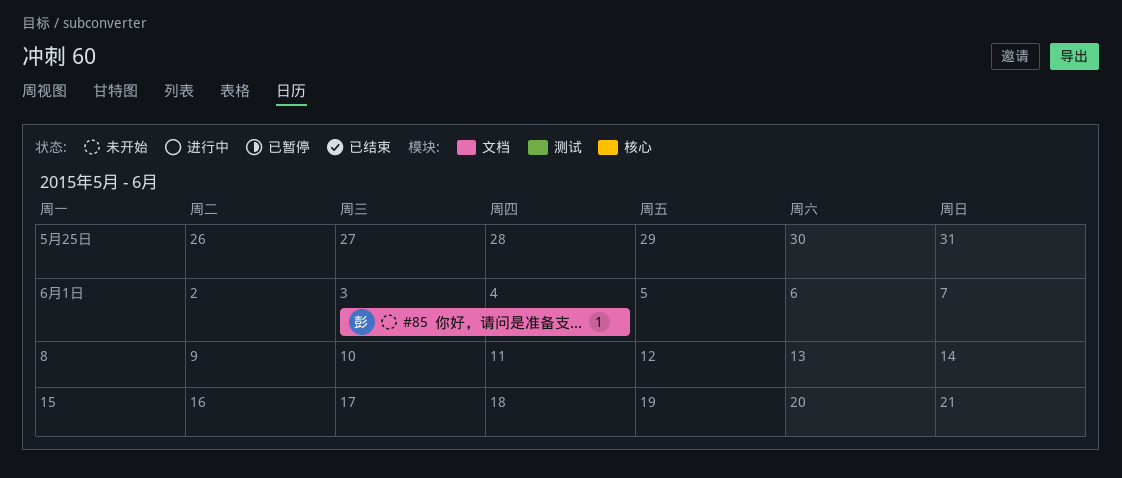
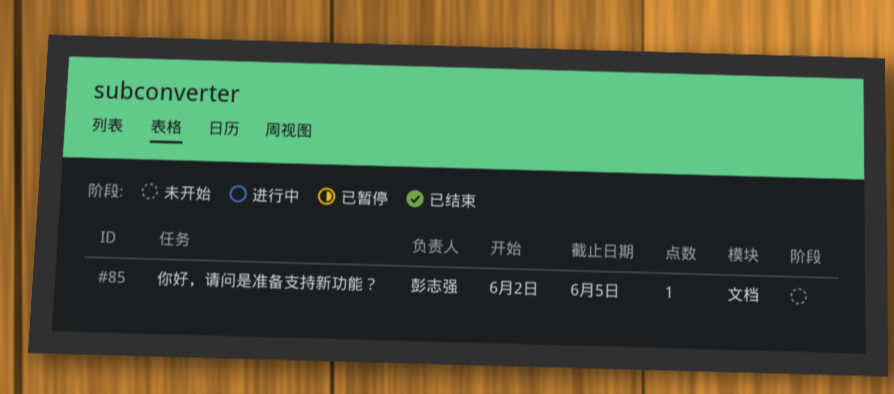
#85, start: Jun 3 -> Jun 2
#85, due: Jun 4 -> Jun 5

